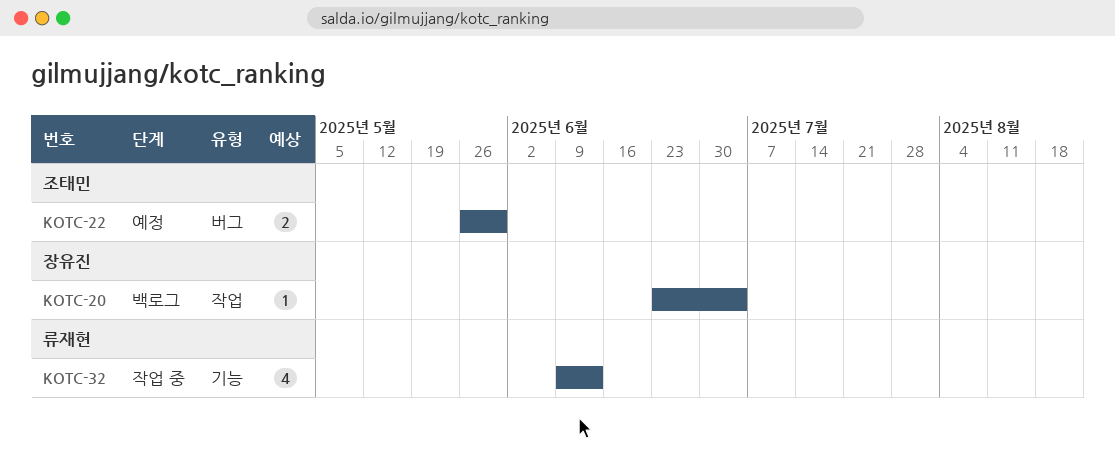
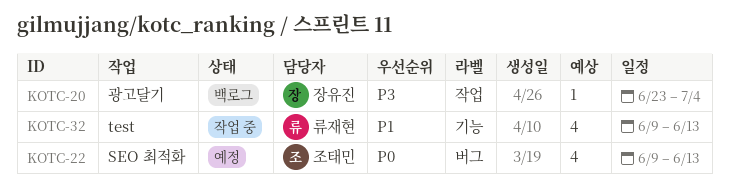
KOTC-22, estimate: 2 -> 4
KOTC-22, start: May 26 -> Jun 9
KOTC-22, due: May 30 -> Jun 13

